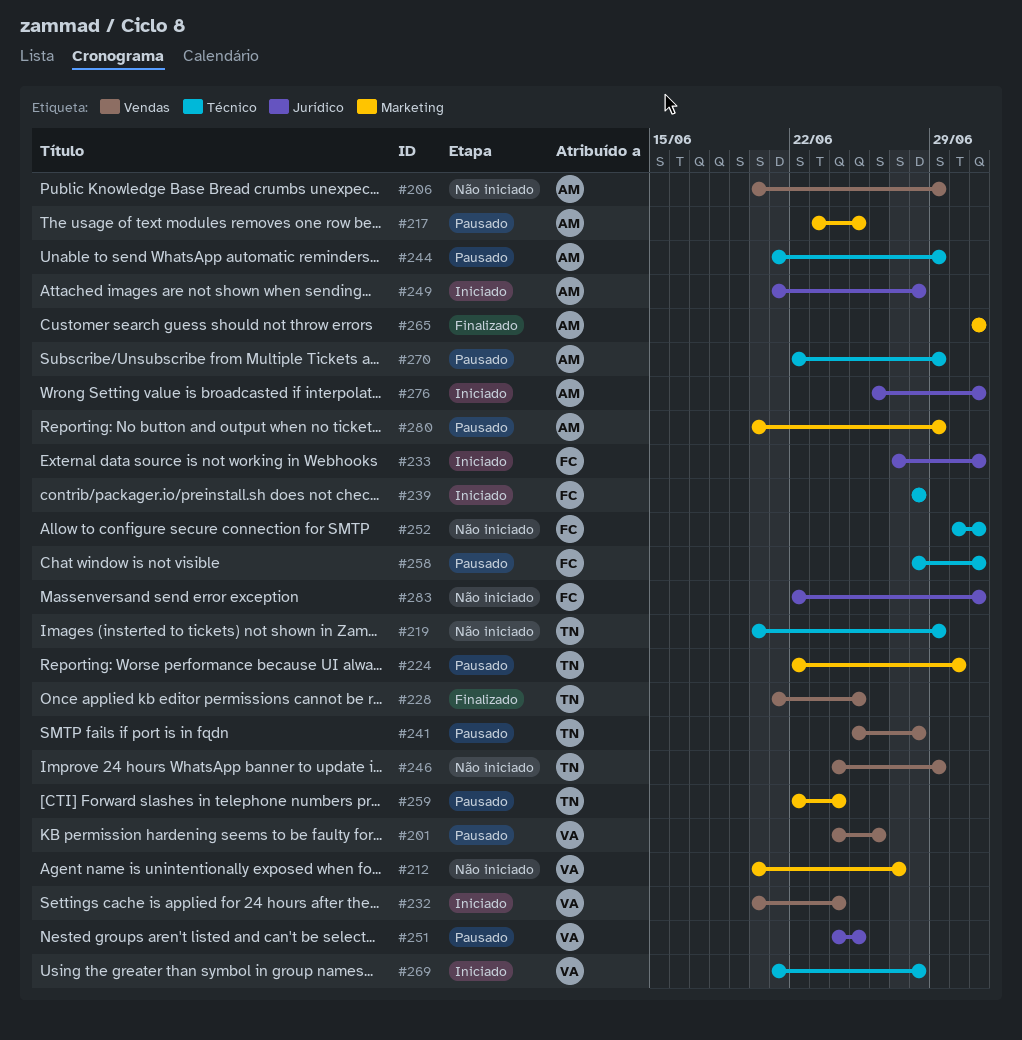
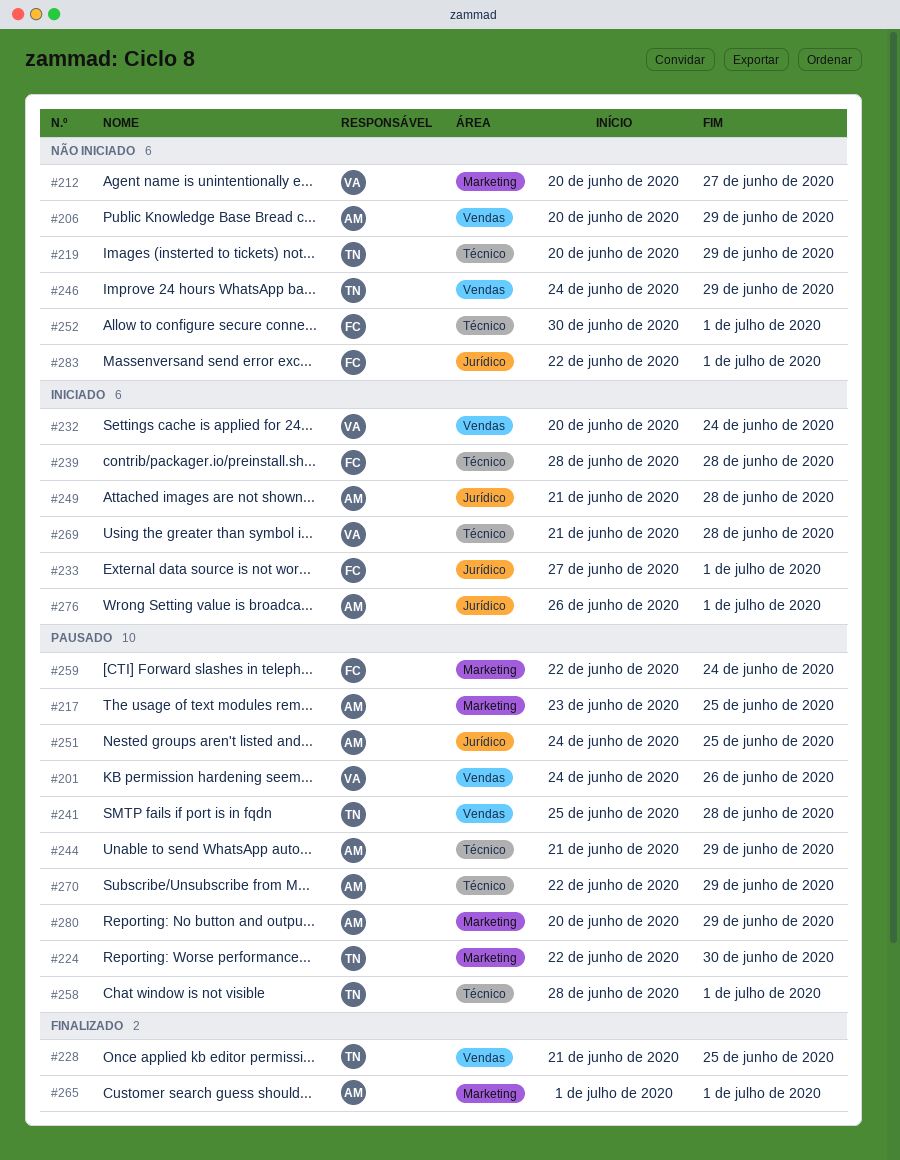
#251, owner: VA -> AM
#258, owner: FC -> TN
#259, owner: TN -> FC

